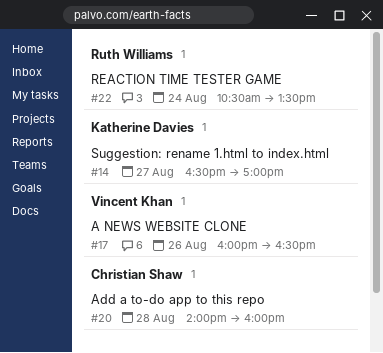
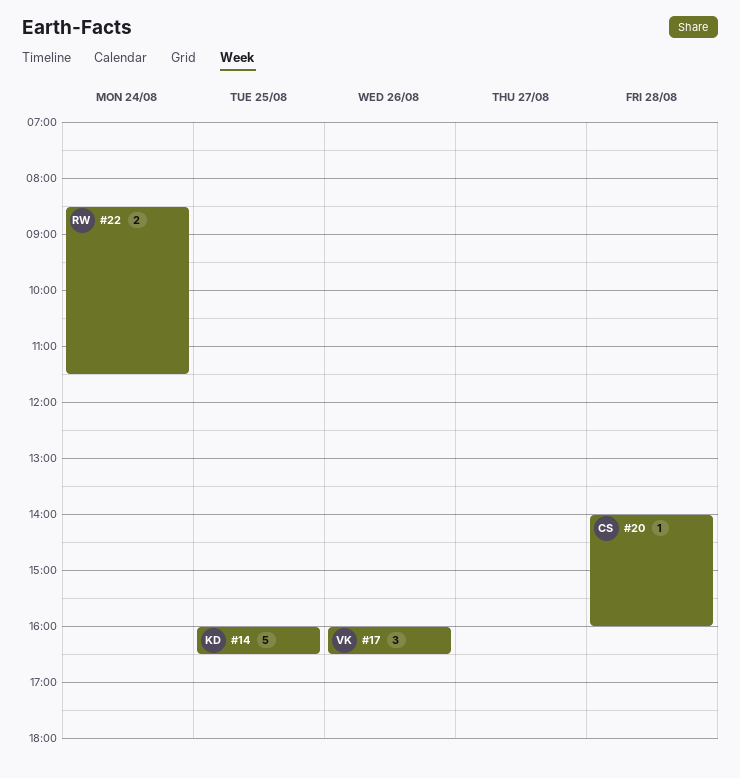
#14, day: Aug 27 -> Aug 25
#14, begins: 16:30 -> 16:00
#14, ends: 17:00 -> 16:30
#22, begins: 10:30 -> 08:30
#22, ends: 13:30 -> 11:30

